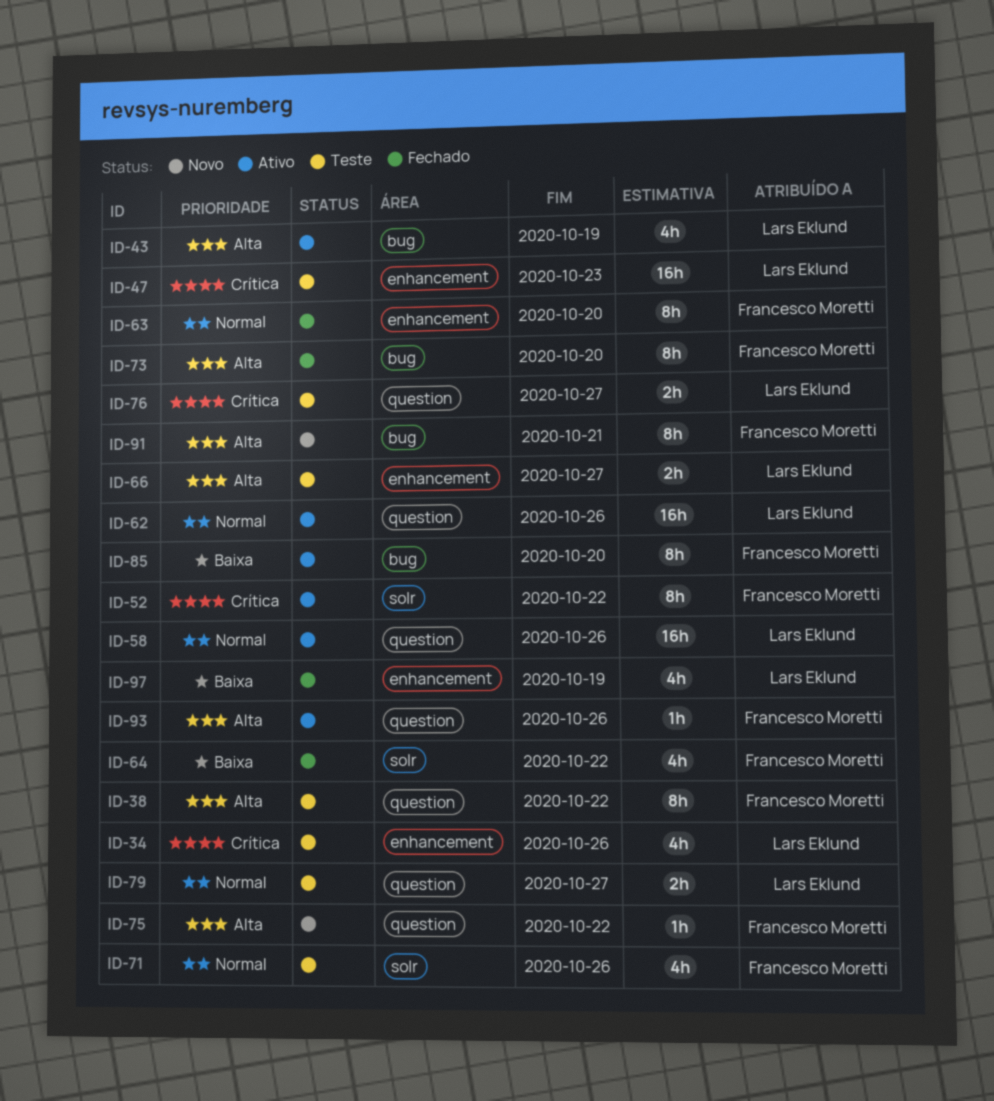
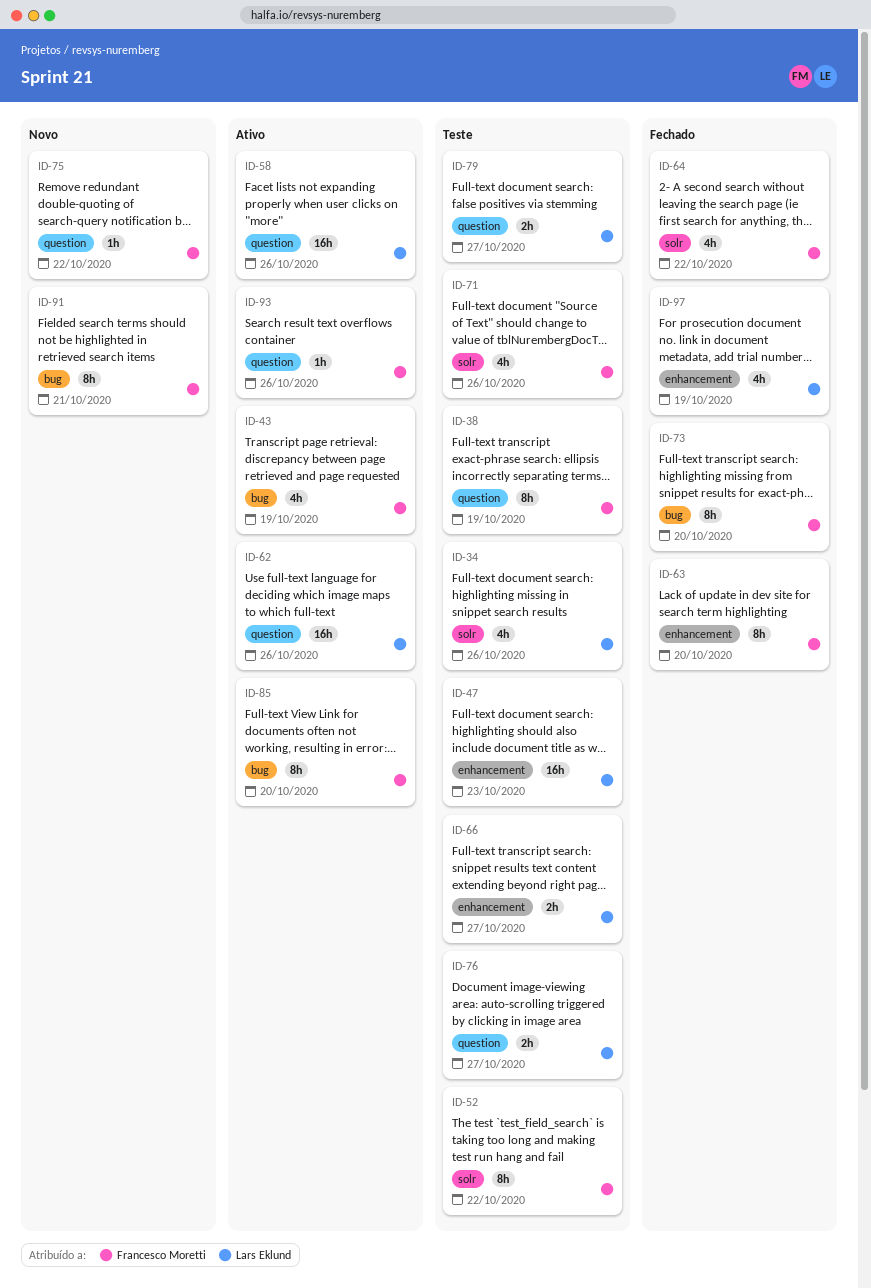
ID-34, label: enhancement -> solr
ID-38, due: Oct 22 -> Oct 19
ID-43, owner: Lars Eklund -> Francesco Moretti
ID-52, status: Ativo -> Teste

